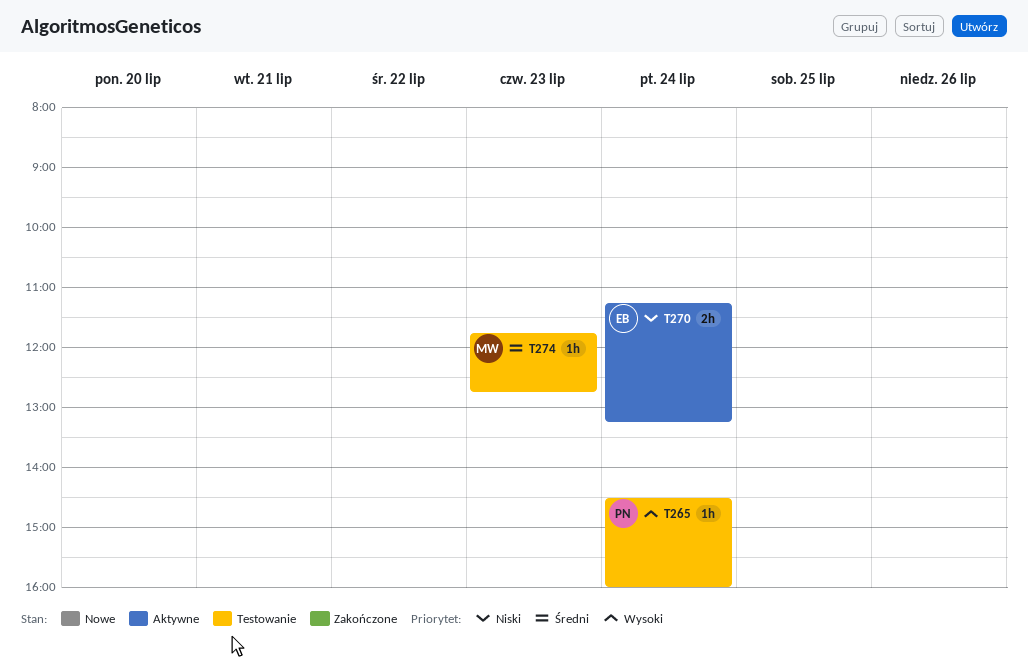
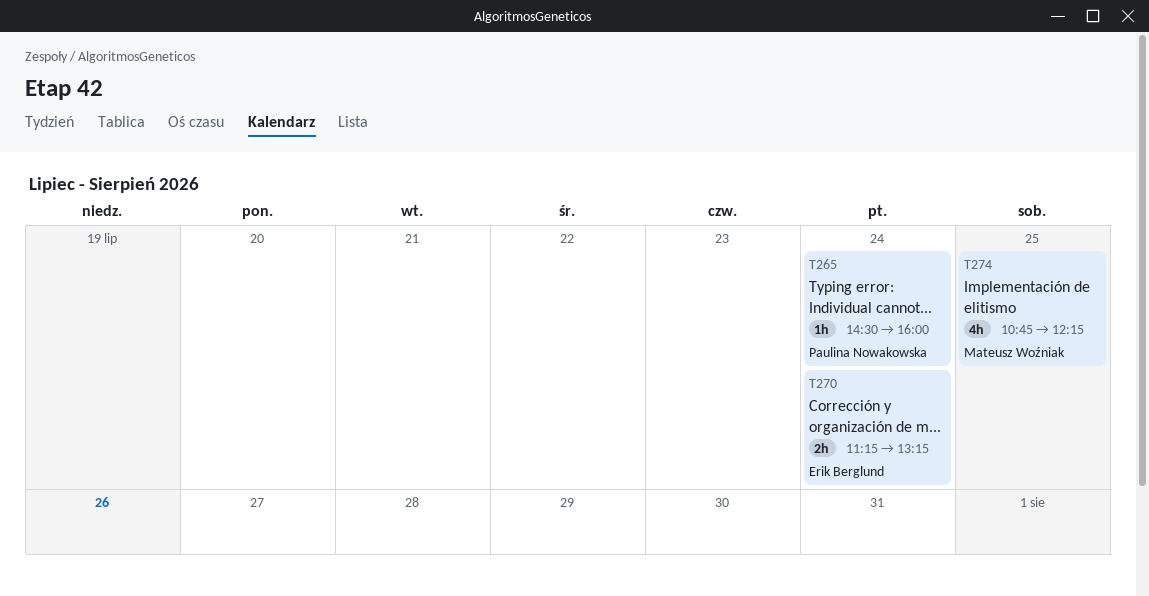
T274, estimate: 1h -> 4h
T274, day: Jul 23 -> Jul 25
T274, begins: 11:45 -> 10:45
T274, ends: 12:45 -> 12:15

